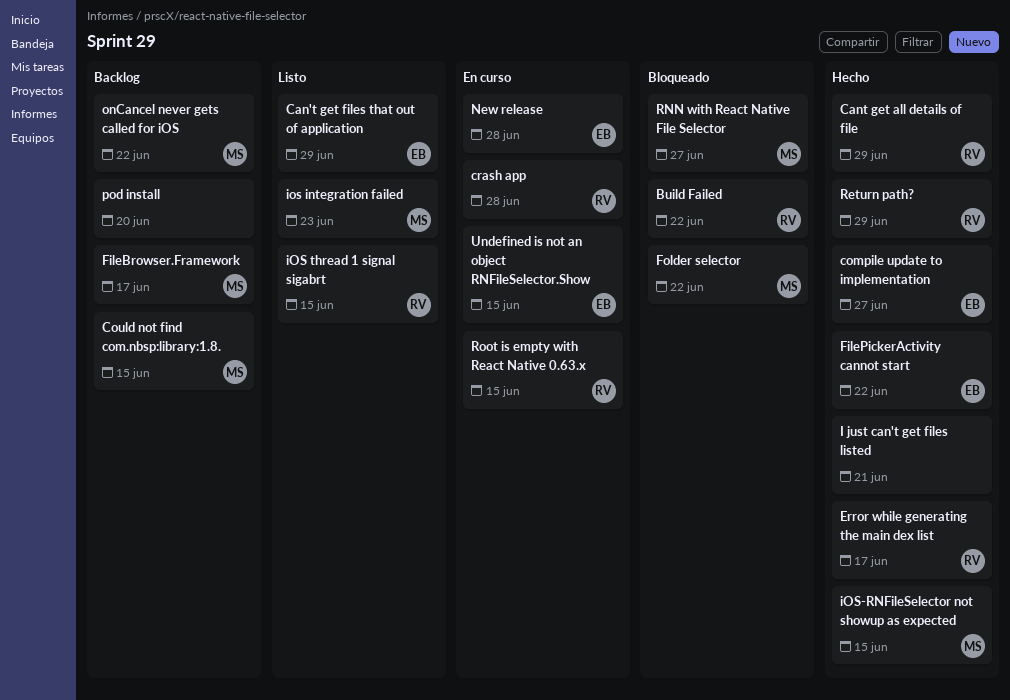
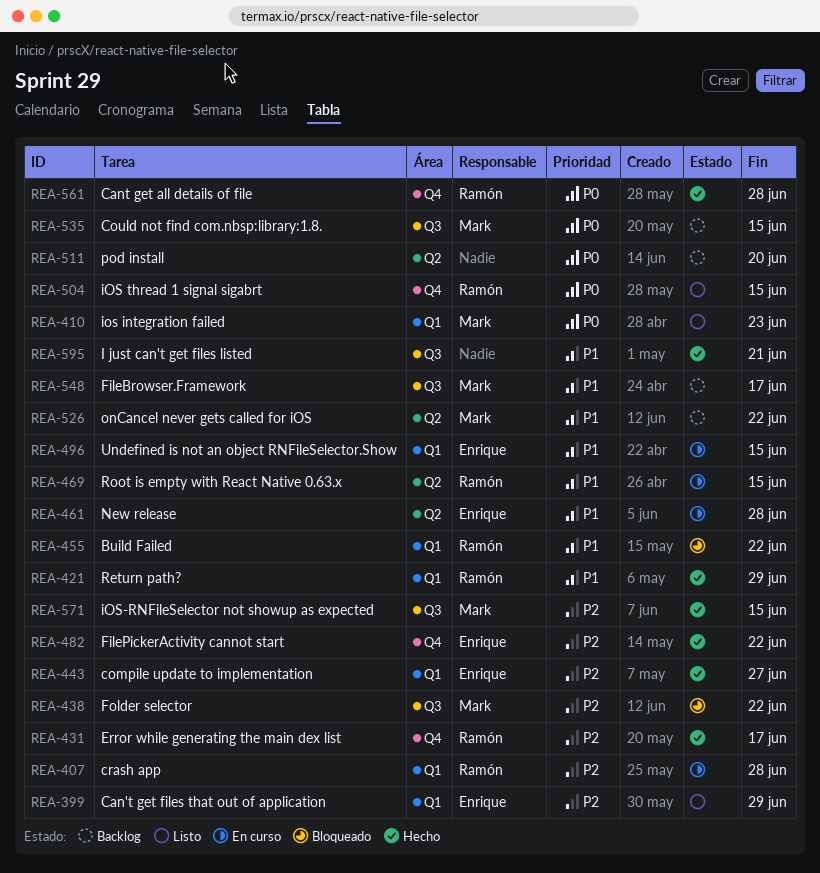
Cant get all details of file, due: Jun 29 -> Jun 28
RNN with React Native File Selector: present -> none

